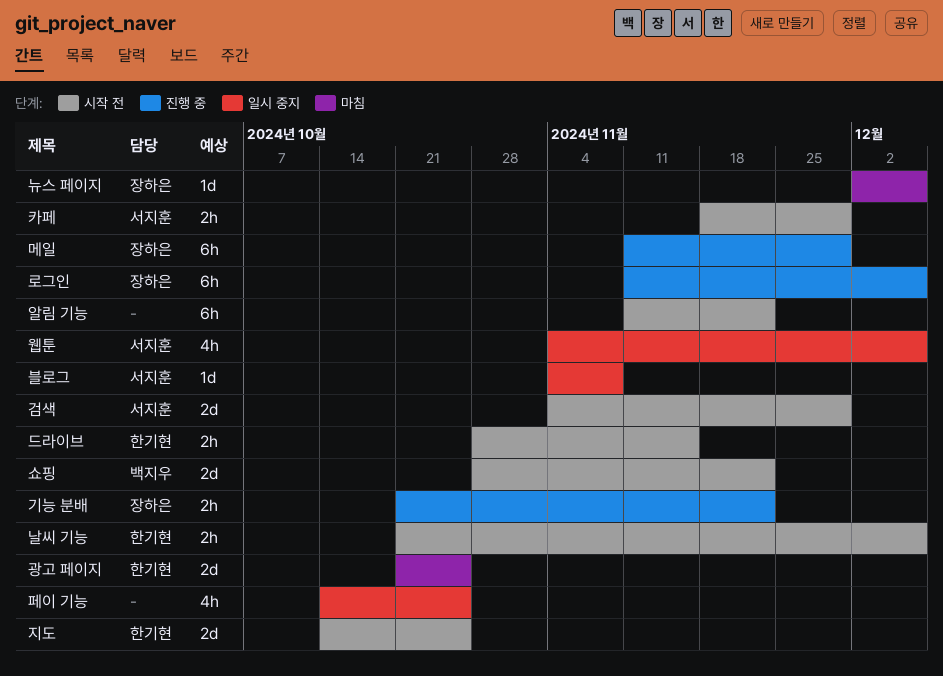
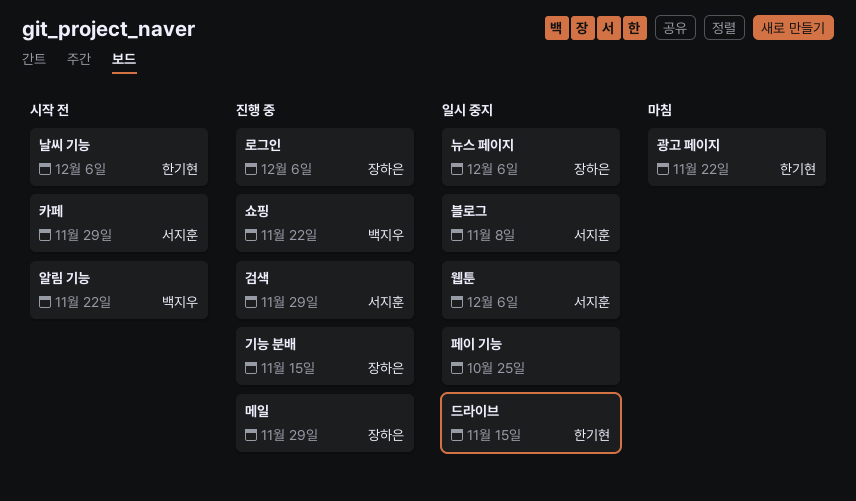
검색, status: 시작 전 -> 진행 중
광고 페이지, due: Oct 25 -> Nov 22
기능 분배, due: Nov 22 -> Nov 15
뉴스 페이지, status: 마침 -> 일시 중지
드라이브, status: 시작 전 -> 일시 중지
쇼핑, status: 시작 전 -> 진행 중
알림 기능, owner: none -> 백지우
지도: present -> none

